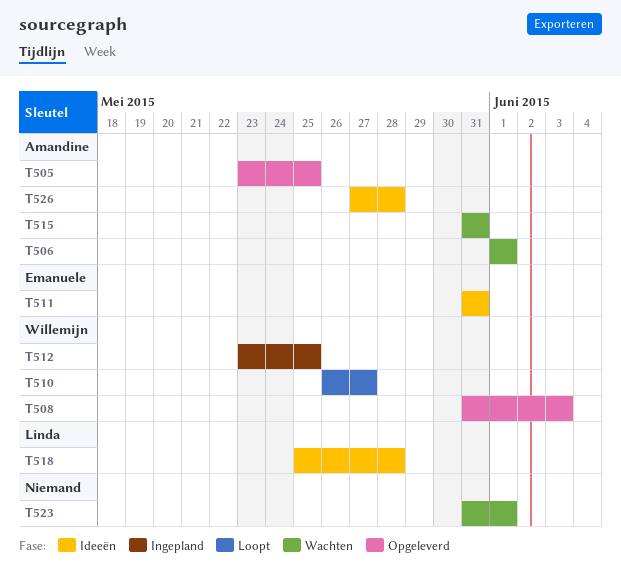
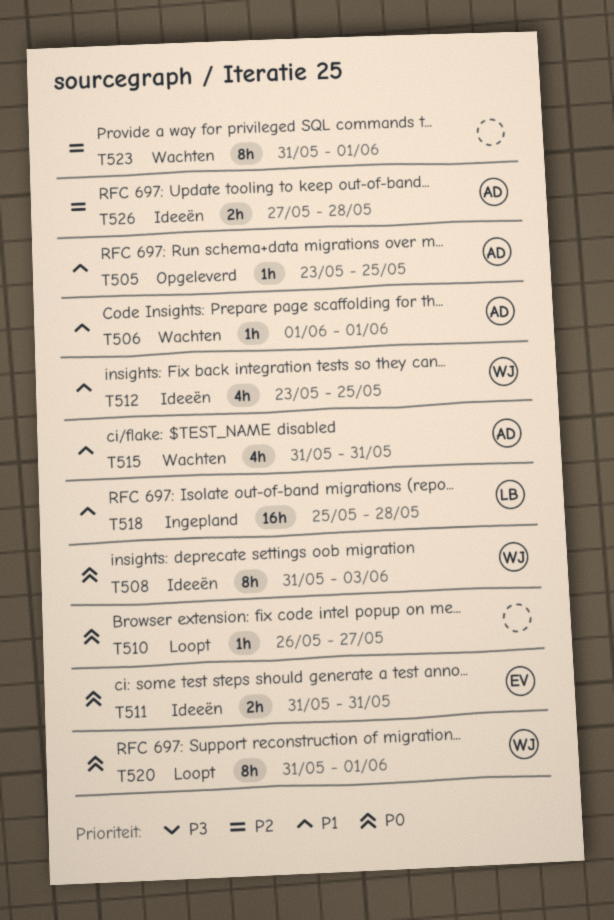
T508, status: Opgeleverd -> Ideeën
T510, owner: Willemijn -> none
T512, status: Ingepland -> Ideeën
T518, status: Ideeën -> Ingepland
T520: none -> present

